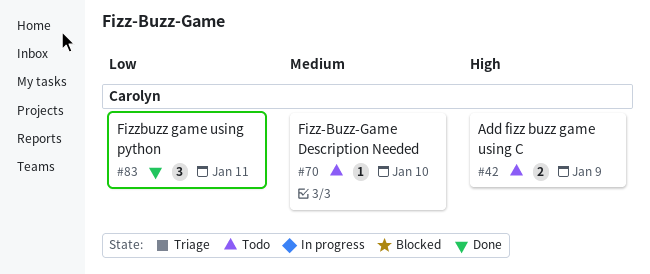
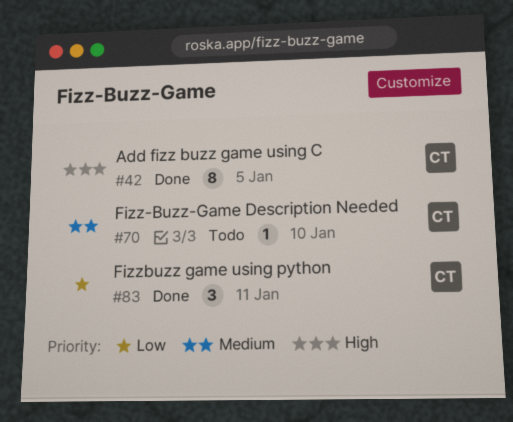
#42, status: Todo -> Done
#42, estimate: 2 -> 8
#42, due: Jan 9 -> Jan 5

